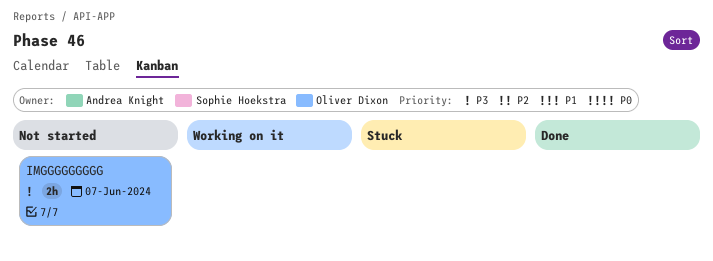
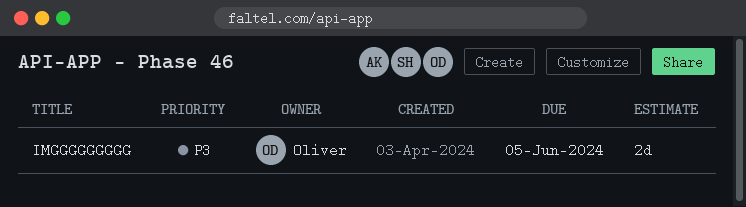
IMGGGGGGGGG, estimate: 2h -> 2d
IMGGGGGGGGG, due: Jun 7 -> Jun 5

